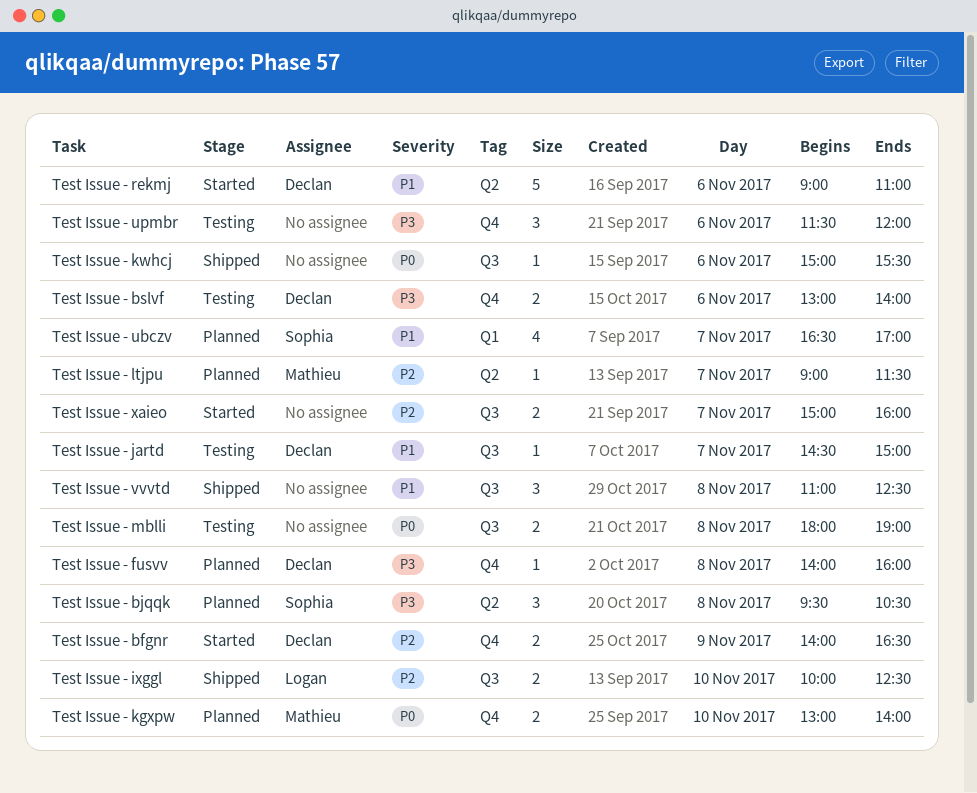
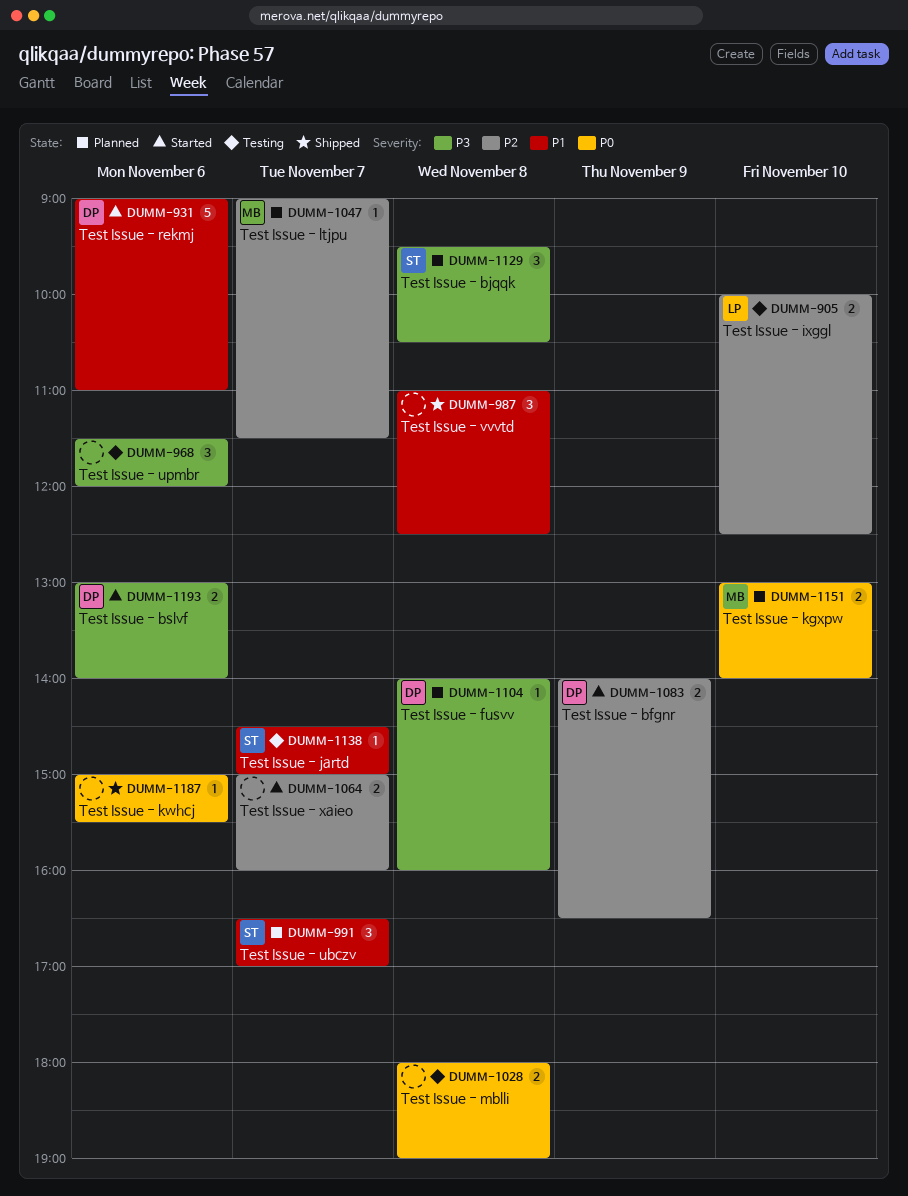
Test Issue - bslvf, status: Testing -> Started
Test Issue - ixggl, status: Shipped -> Testing
Test Issue - jartd, owner: Declan -> Sophia
Test Issue - ubczv, estimate: 4 -> 3

